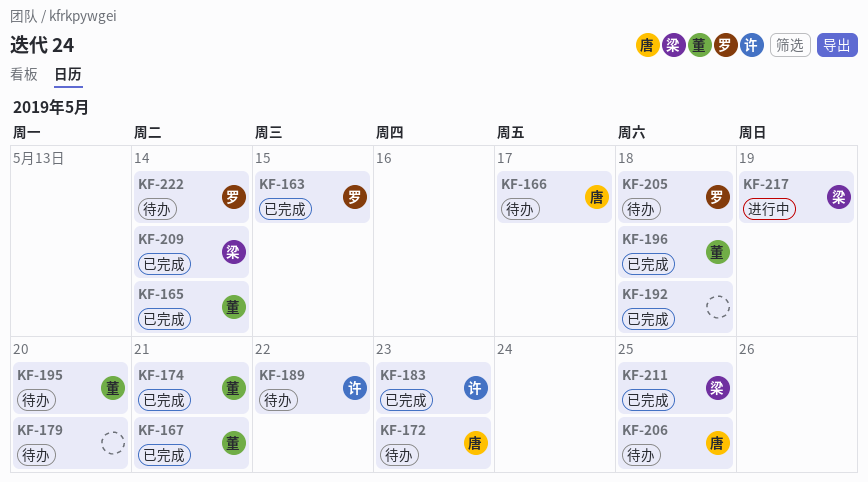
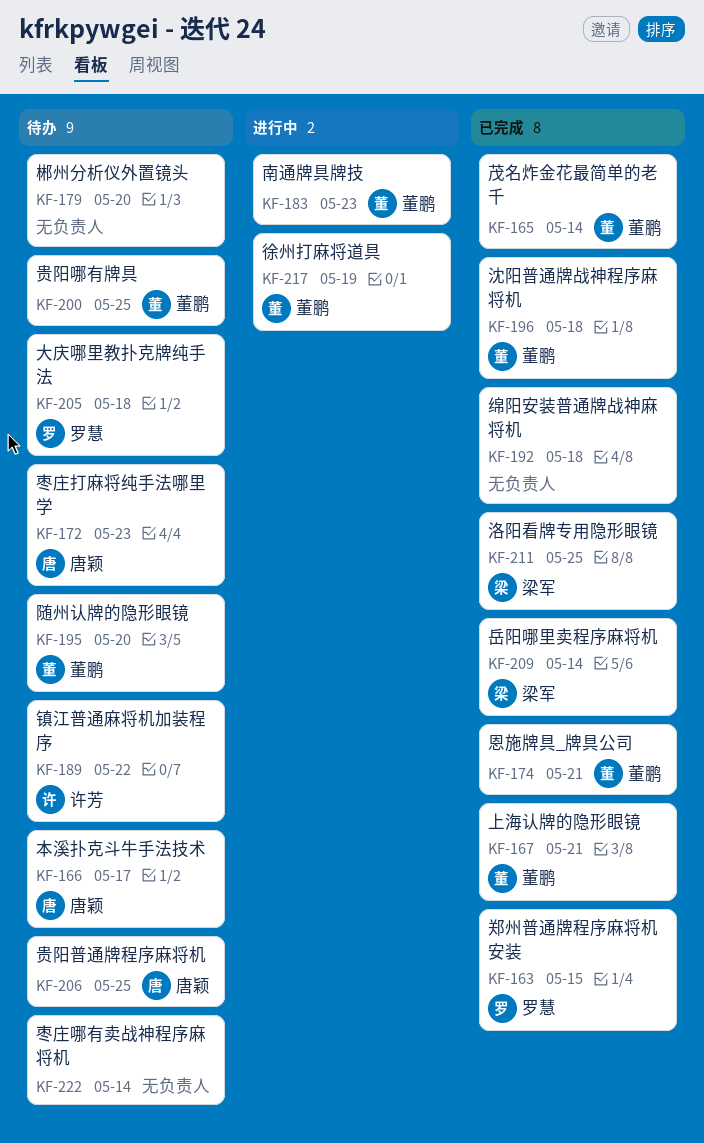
KF-183, status: 已完成 -> 进行中
KF-183, owner: 许芳 -> 董鹏
KF-200: none -> present
KF-217, owner: 梁军 -> 董鹏
KF-222, owner: 罗慧 -> none

